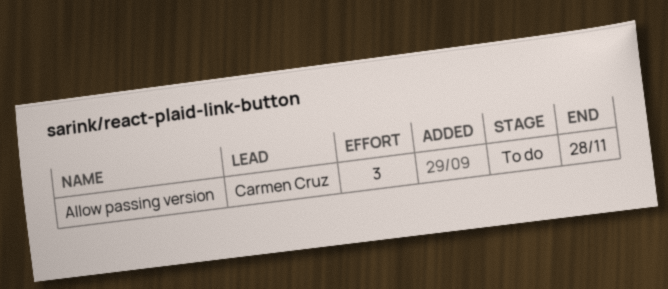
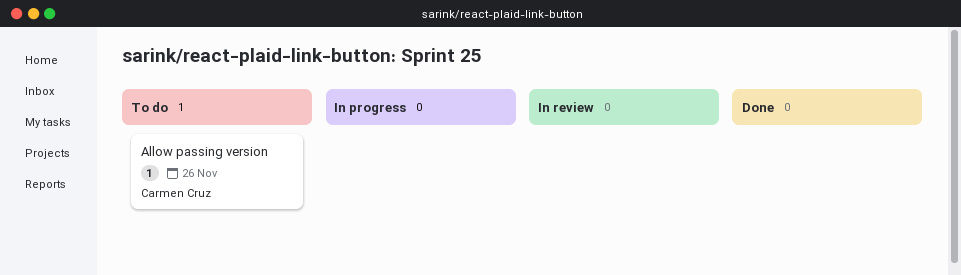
Allow passing version, estimate: 3 -> 1
Allow passing version, due: Nov 28 -> Nov 26

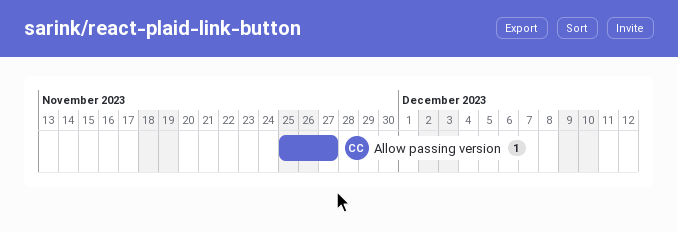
Allow passing version, due: Nov 26 -> Nov 27

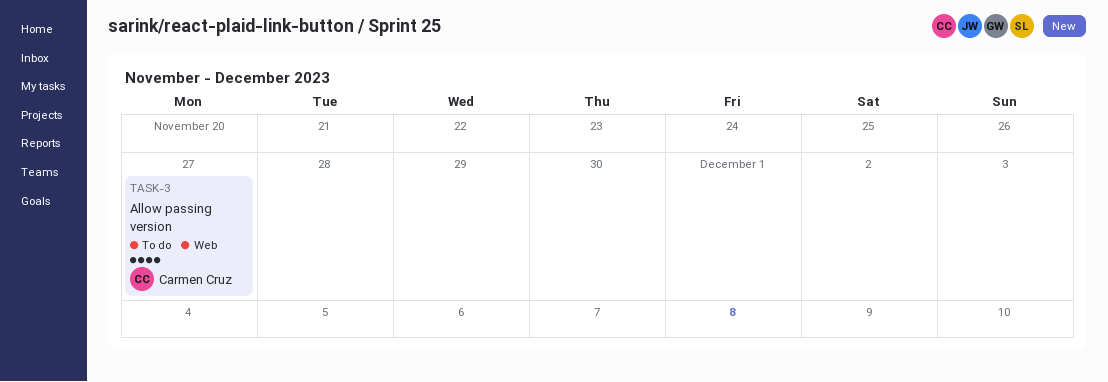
Allow passing version, estimate: 1 -> 4

